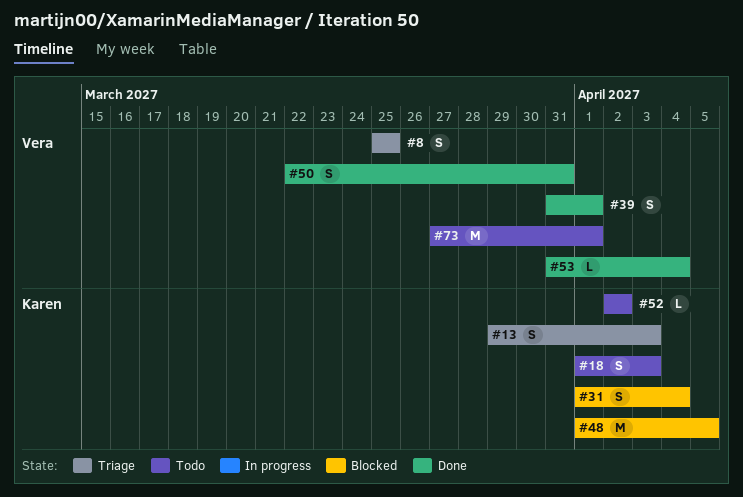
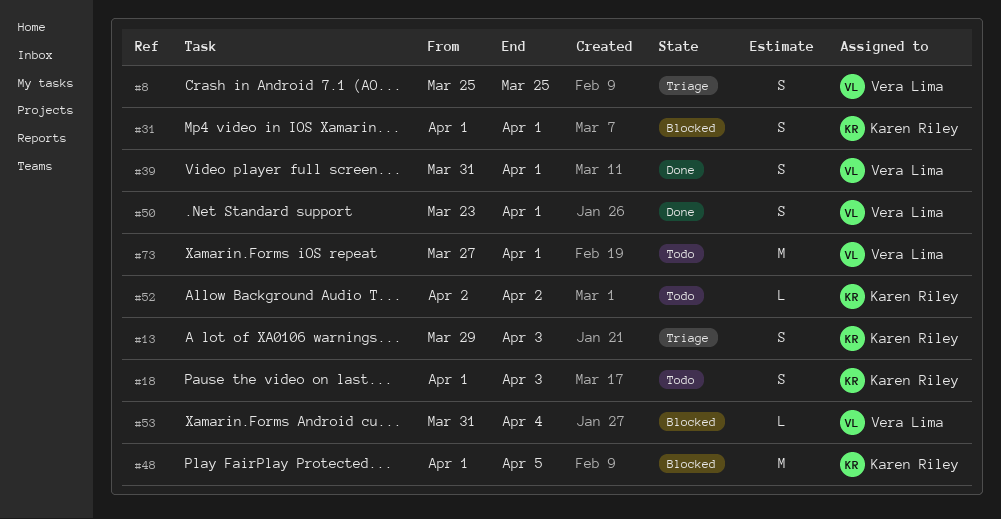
#31, due: Apr 4 -> Apr 1
#50, start: Mar 22 -> Mar 23
#50, due: Mar 31 -> Apr 1
#53, status: Done -> Blocked

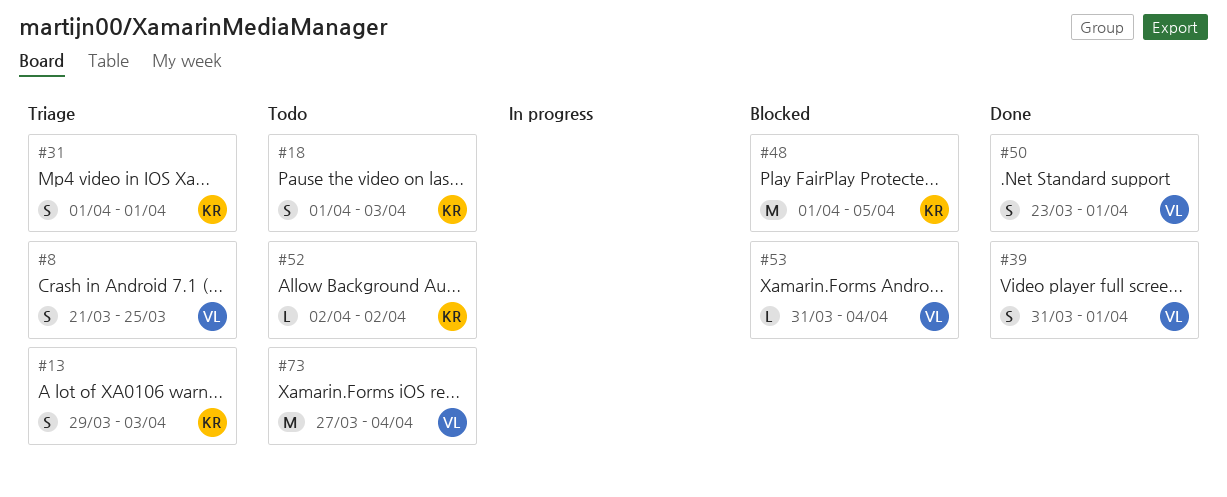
#8, start: Mar 25 -> Mar 21
#31, status: Blocked -> Triage
#73, due: Apr 1 -> Apr 4

